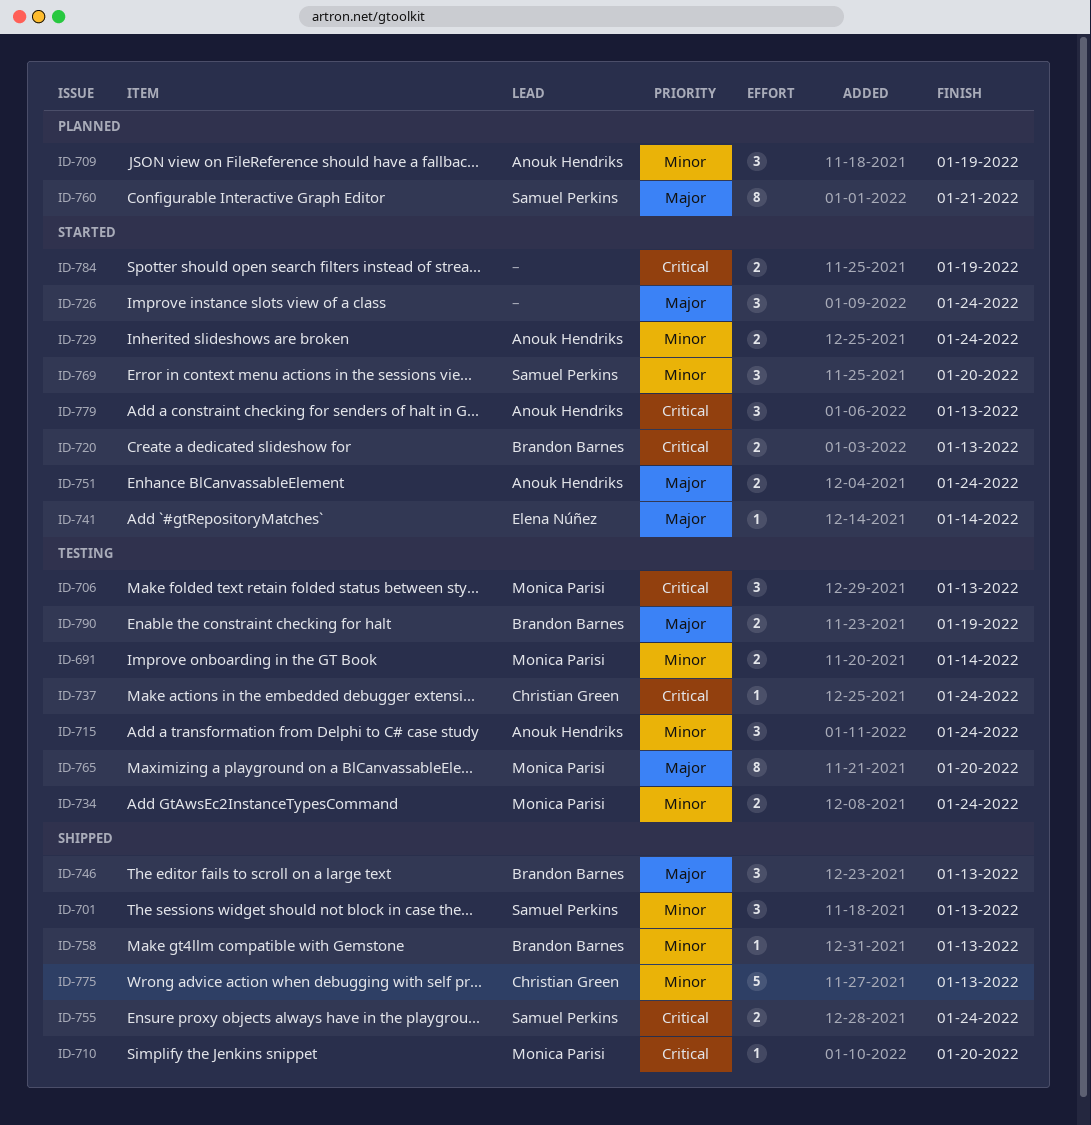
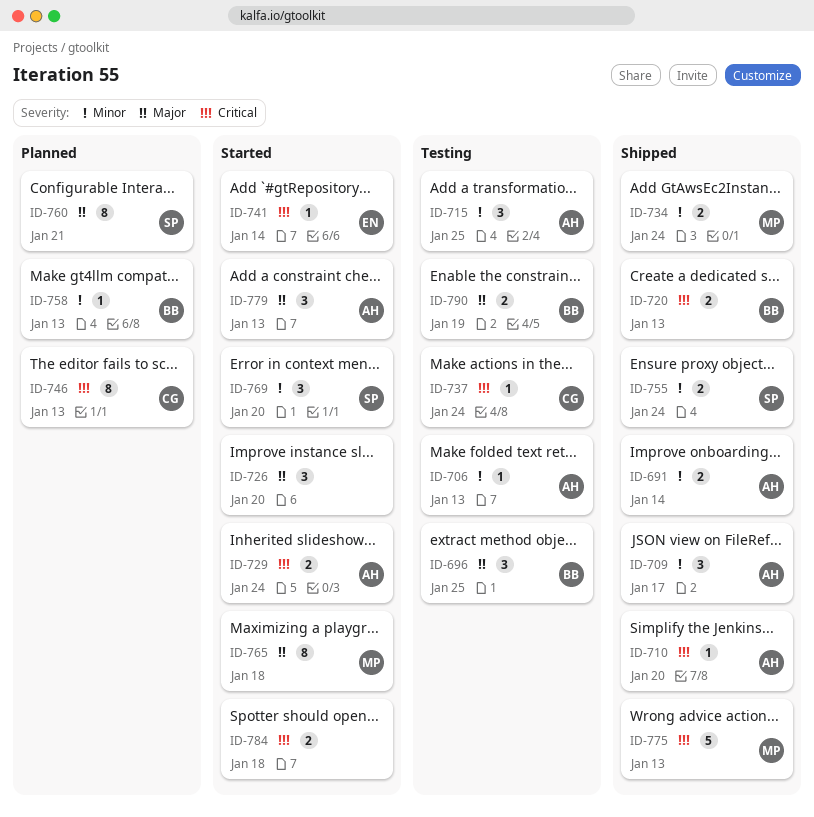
ID-691, status: Testing -> Shipped
ID-691, owner: Monica Parisi -> Anouk Hendriks
ID-696: none -> present
ID-701: present -> none
ID-706, owner: Monica Parisi -> Anouk Hendriks
ID-706, priority: Critical -> Minor
ID-706, estimate: 3 -> 1
ID-709, status: Planned -> Shipped
ID-709, due: Jan 19 -> Jan 17
ID-710, owner: Monica Parisi -> Anouk Hendriks
ID-715, due: Jan 24 -> Jan 25
ID-720, status: Started -> Shipped
ID-726, due: Jan 24 -> Jan 20
ID-729, priority: Minor -> Critical
ID-734, status: Testing -> Shipped
ID-741, priority: Major -> Critical
ID-746, status: Shipped -> Planned
ID-746, owner: Brandon Barnes -> Christian Green
ID-746, priority: Major -> Critical
ID-746, estimate: 3 -> 8
ID-751: present -> none
ID-755, priority: Critical -> Minor
ID-758, status: Shipped -> Planned
ID-765, status: Testing -> Started
ID-765, due: Jan 20 -> Jan 18
ID-775, owner: Christian Green -> Monica Parisi
ID-775, priority: Minor -> Critical
ID-779, priority: Critical -> Major
ID-784, due: Jan 19 -> Jan 18

